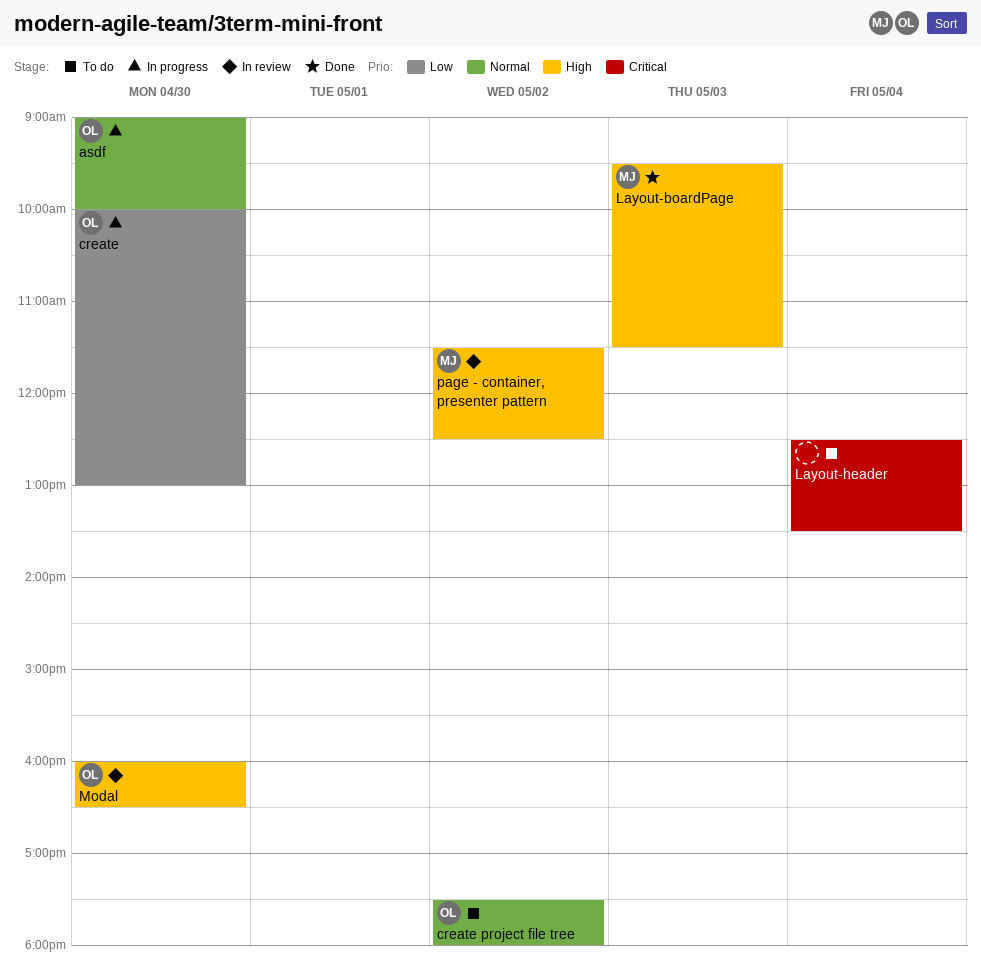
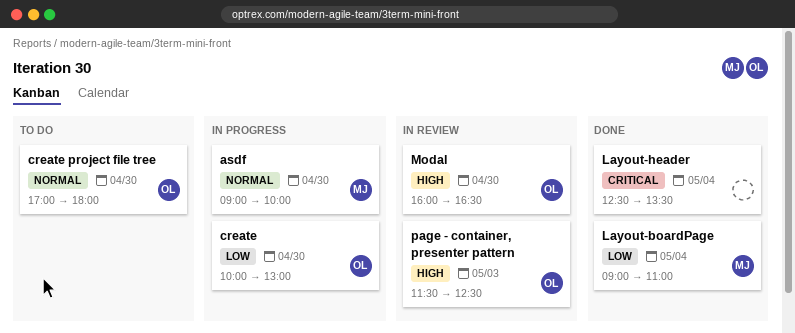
asdf, owner: OL -> MJ
create project file tree, day: May 2 -> Apr 30
create project file tree, begins: 17:30 -> 17:00
Layout-boardPage, priority: High -> Low
Layout-boardPage, day: May 3 -> May 4
Layout-boardPage, begins: 09:30 -> 09:00
Layout-boardPage, ends: 11:30 -> 11:00
Layout-header, status: To do -> Done
page - container, presenter pattern, owner: MJ -> OL
page - container, presenter pattern, day: May 2 -> May 3

